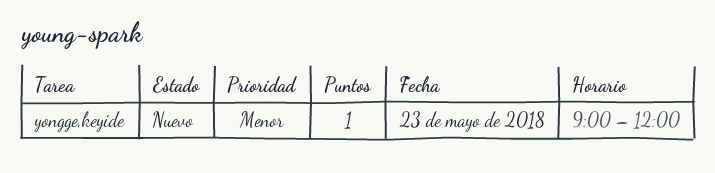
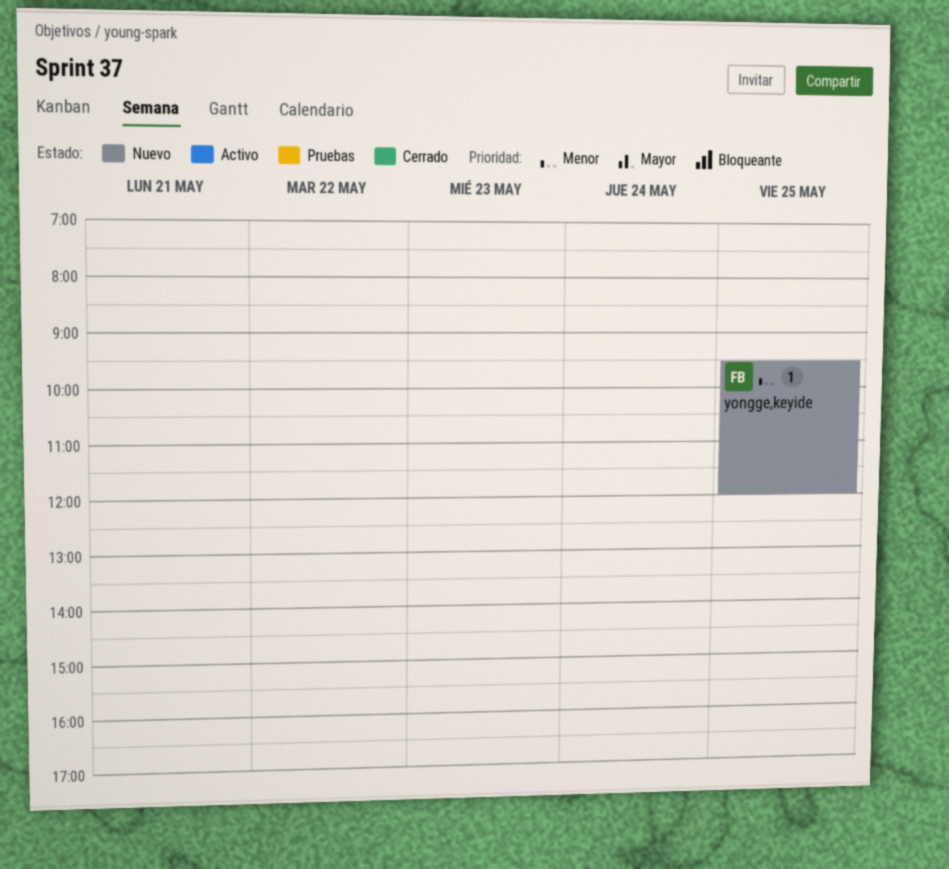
yongge,keyide, day: May 23 -> May 25
yongge,keyide, begins: 09:00 -> 09:30

